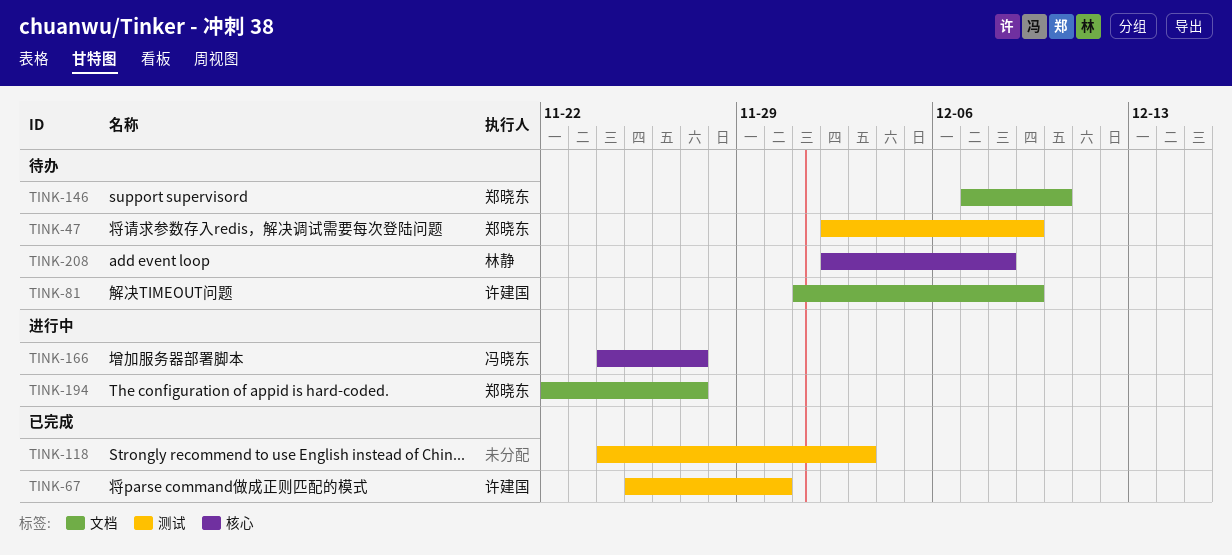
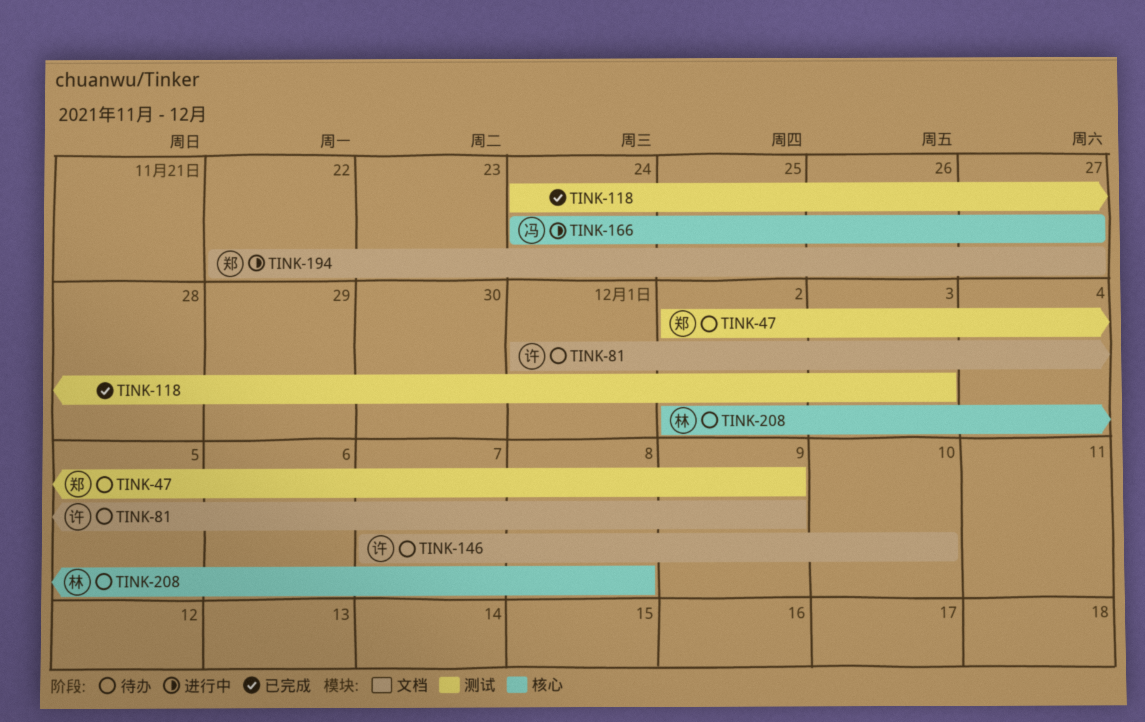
TINK-67: present -> none
TINK-146, owner: 郑晓东 -> 许建国

